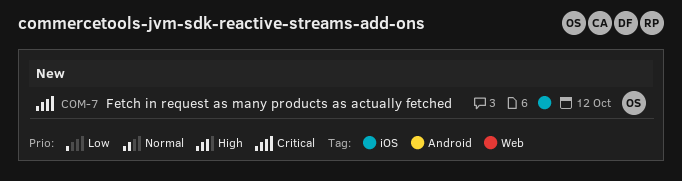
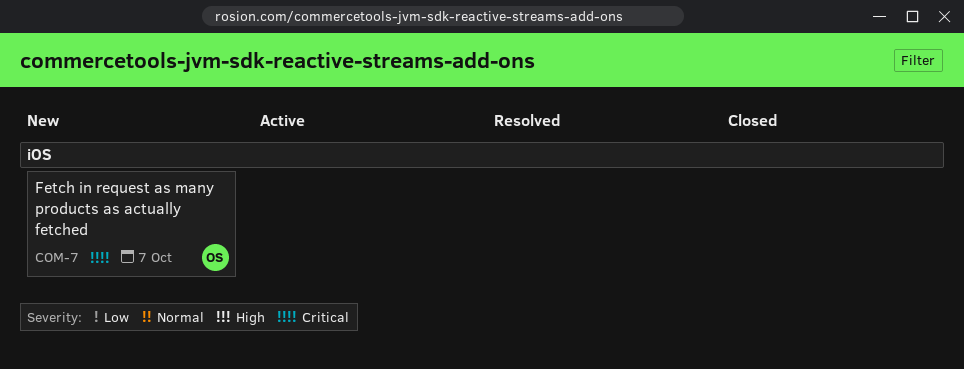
COM-7, due: Oct 12 -> Oct 7

